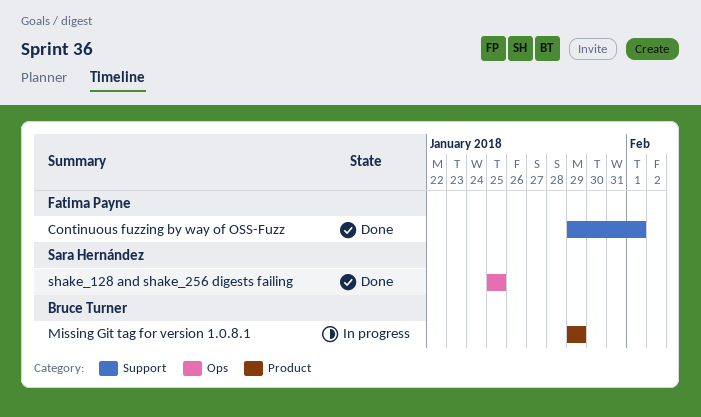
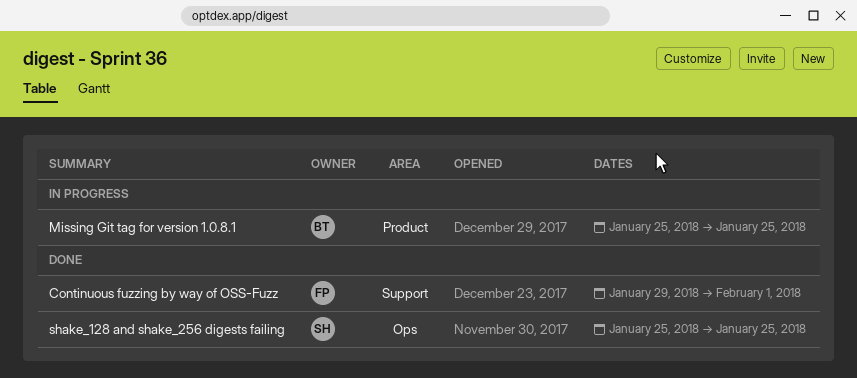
Missing Git tag for version 1.0.8.1, start: Jan 29 -> Jan 25
Missing Git tag for version 1.0.8.1, due: Jan 29 -> Jan 25

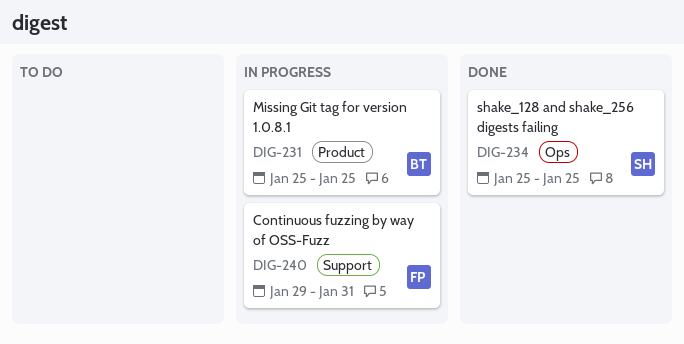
Continuous fuzzing by way of OSS-Fuzz, status: Done -> In progress
Continuous fuzzing by way of OSS-Fuzz, due: Feb 1 -> Jan 31

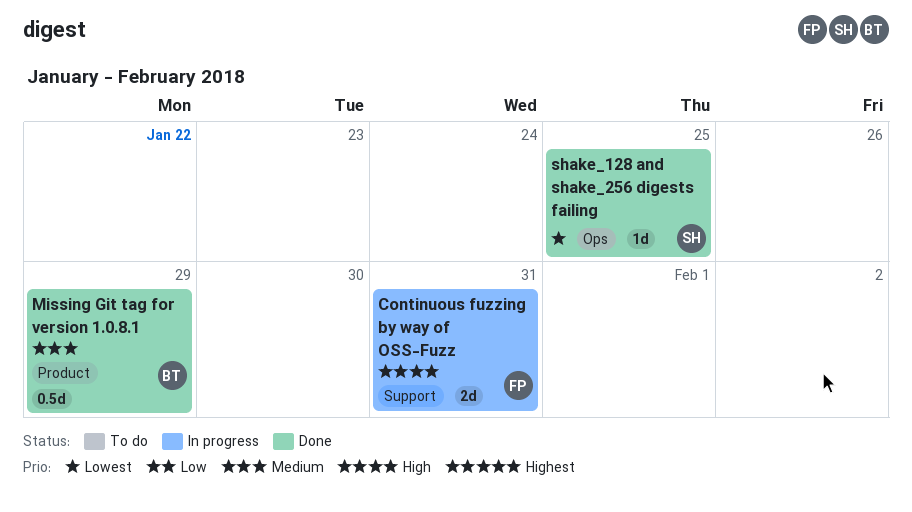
Missing Git tag for version 1.0.8.1, status: In progress -> Done
Missing Git tag for version 1.0.8.1, due: Jan 25 -> Jan 29

